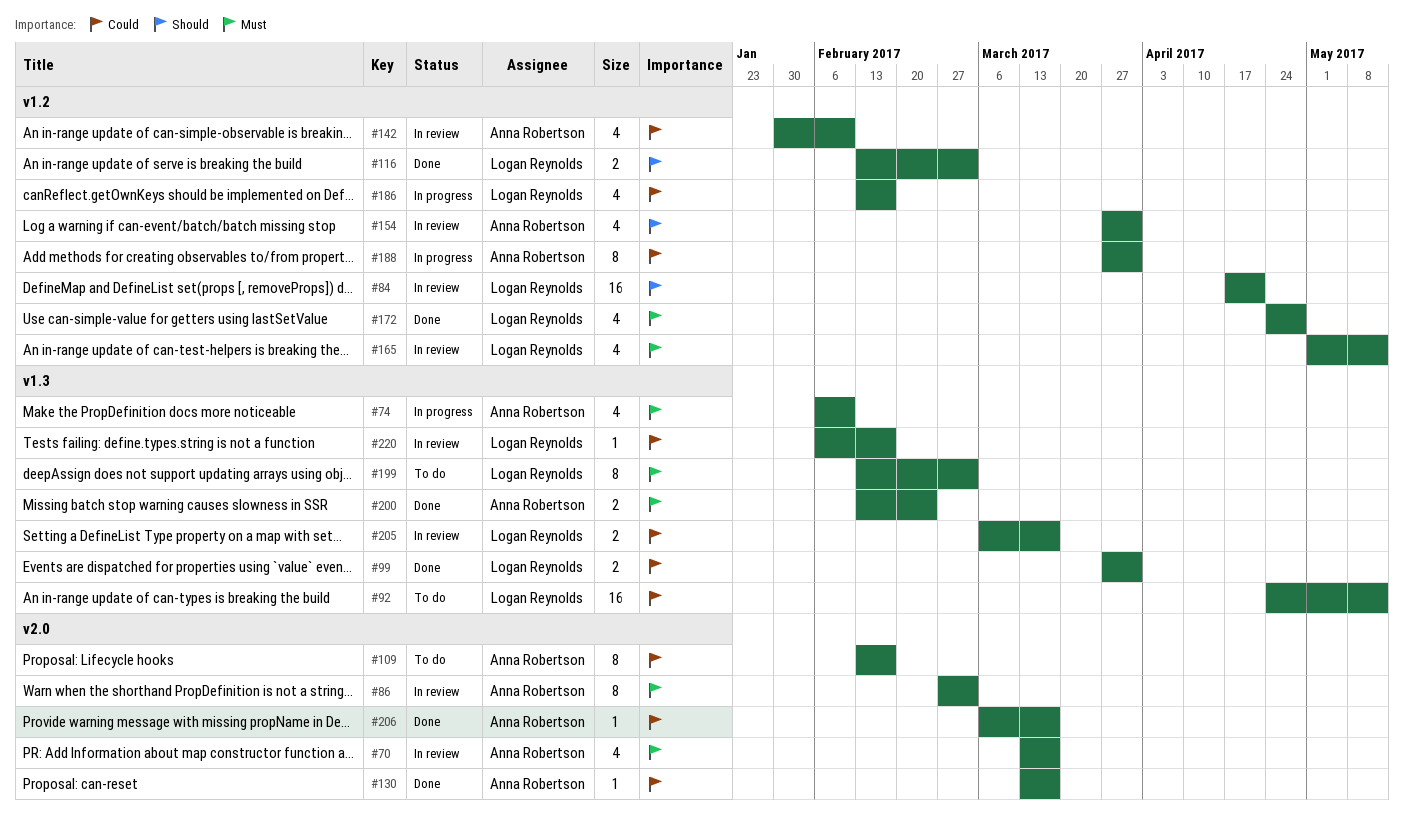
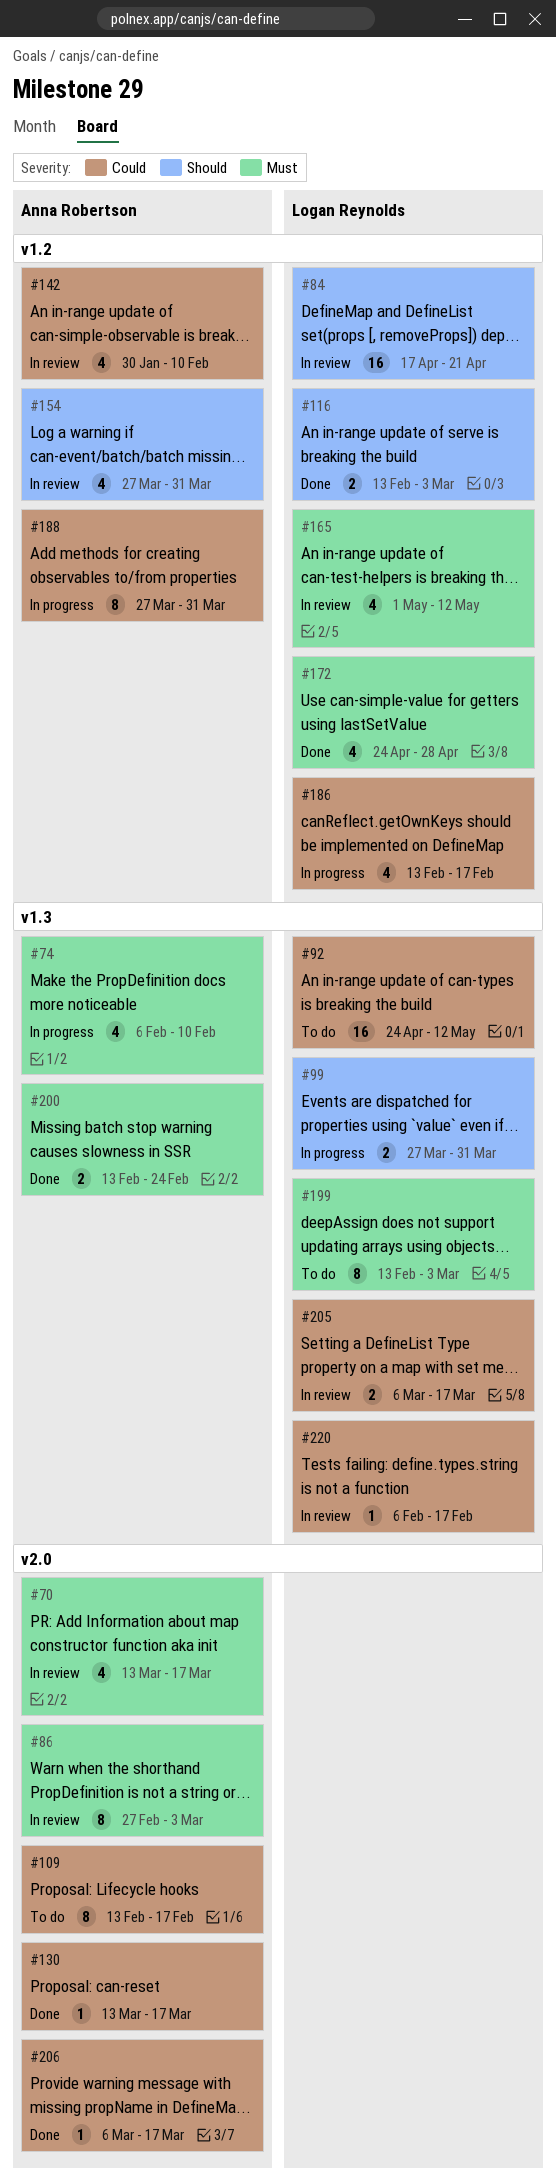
#99, status: Done -> In progress
#99, priority: Could -> Should

